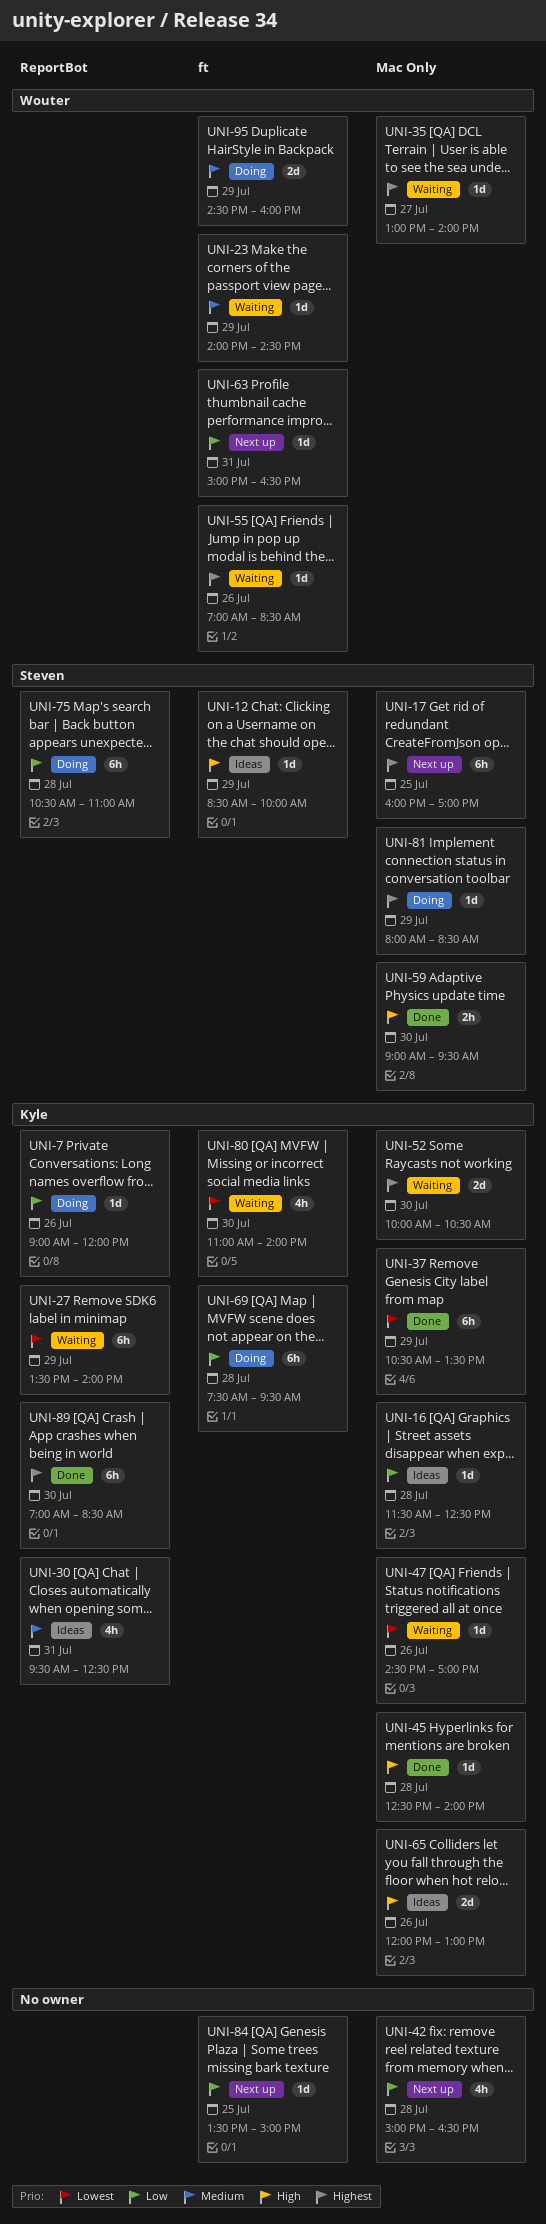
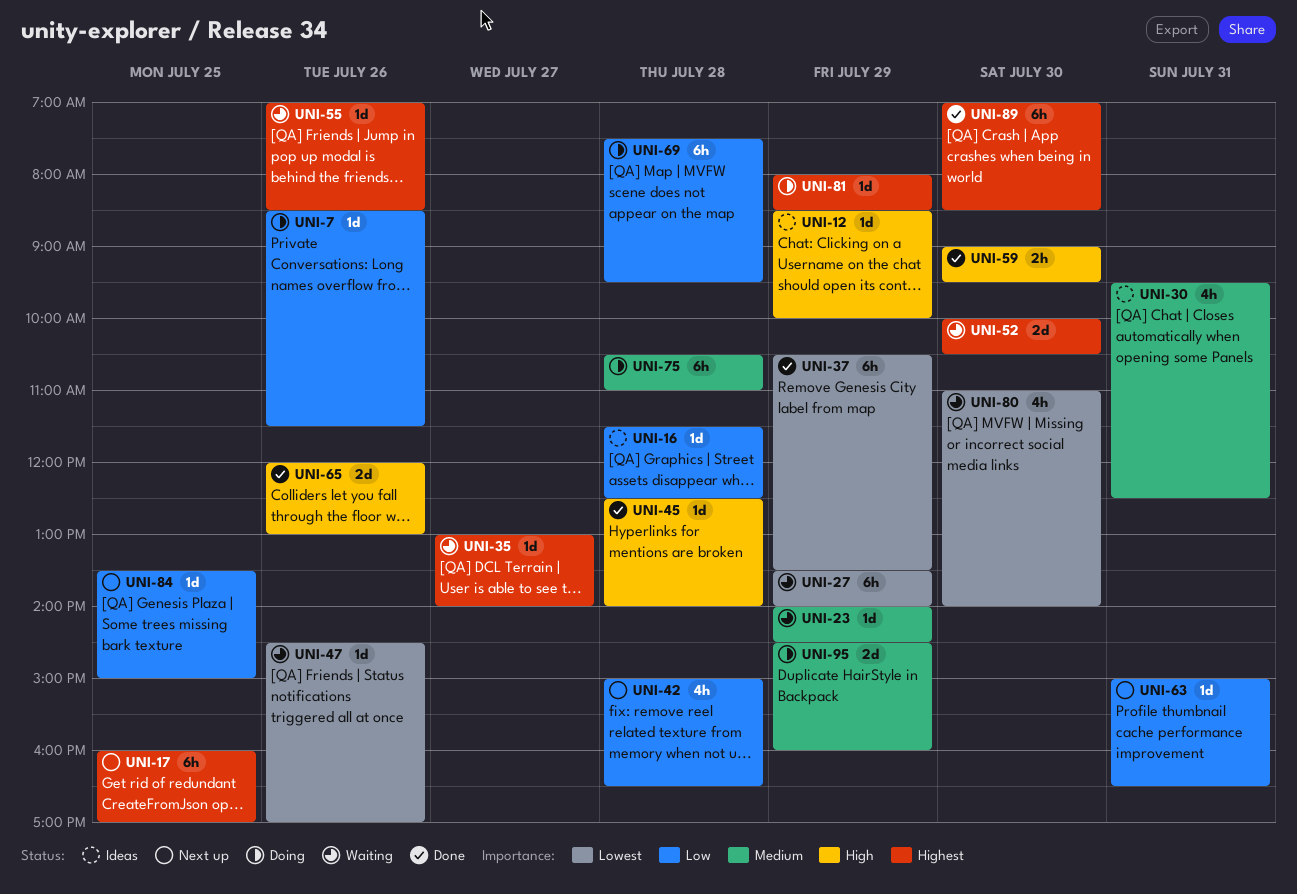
UNI-7, begins: 09:00 -> 08:30
UNI-7, ends: 12:00 -> 11:30
UNI-65, status: Ideas -> Done
UNI-75, priority: Low -> Medium

